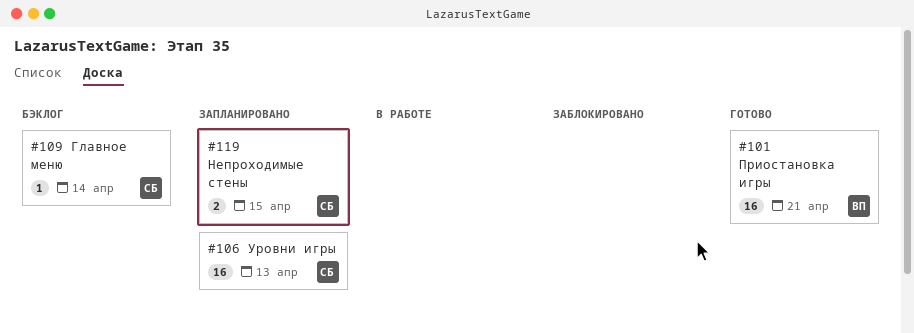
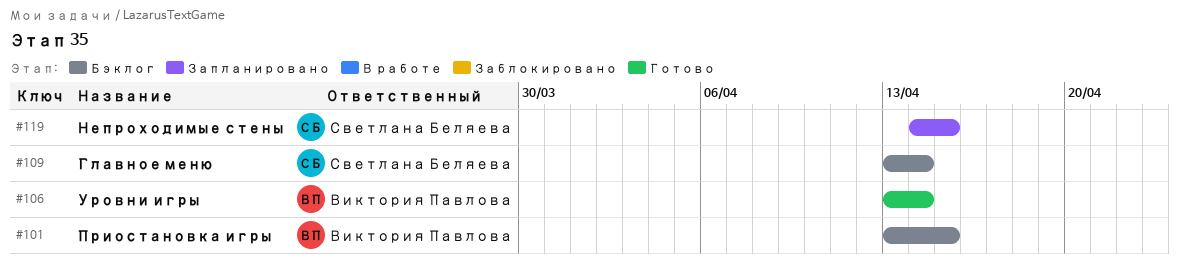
#101, status: Готово -> Бэклог
#101, due: Apr 21 -> Apr 15
#106, status: Запланировано -> Готово
#106, owner: Светлана Беляева -> Виктория Павлова
#106, due: Apr 13 -> Apr 14

